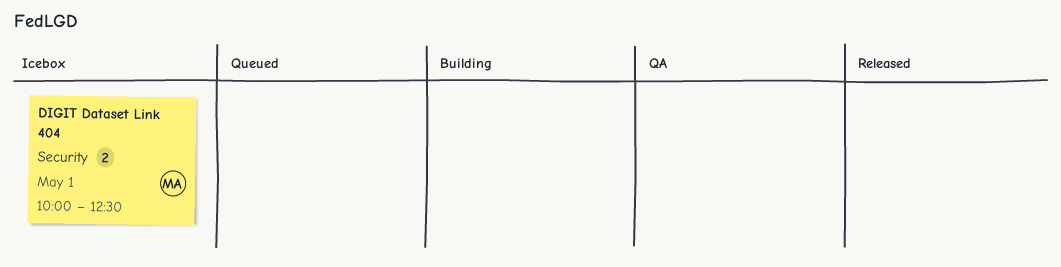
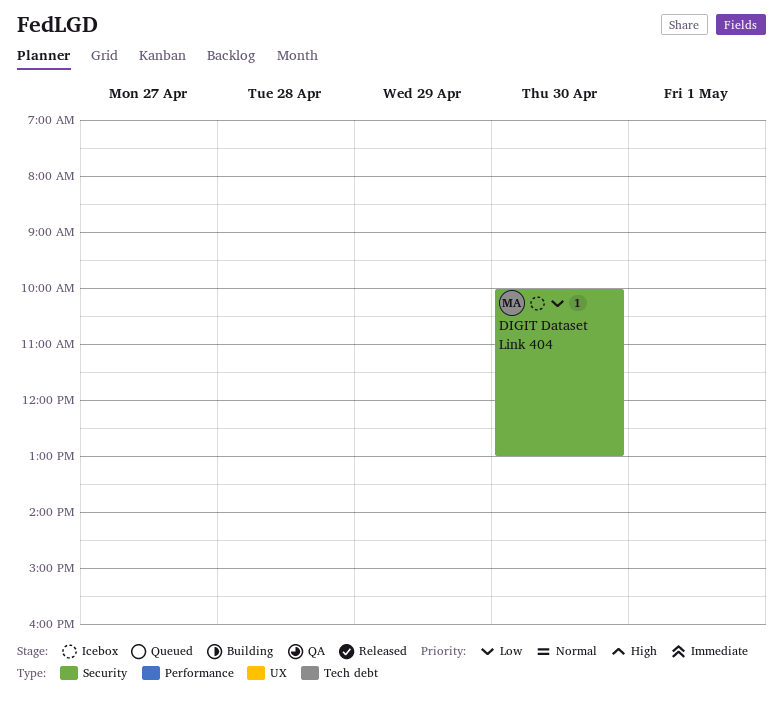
DIGIT Dataset Link 404, estimate: 2 -> 1
DIGIT Dataset Link 404, day: May 1 -> Apr 30
DIGIT Dataset Link 404, ends: 12:30 -> 13:00

